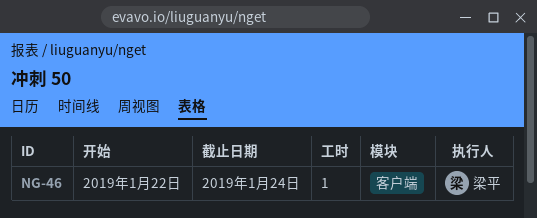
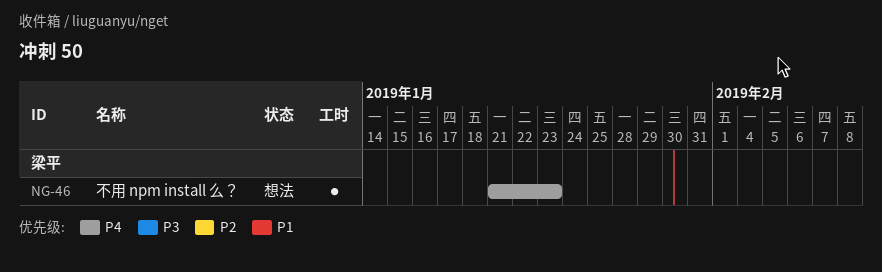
NG-46, start: Jan 22 -> Jan 21
NG-46, due: Jan 24 -> Jan 23

